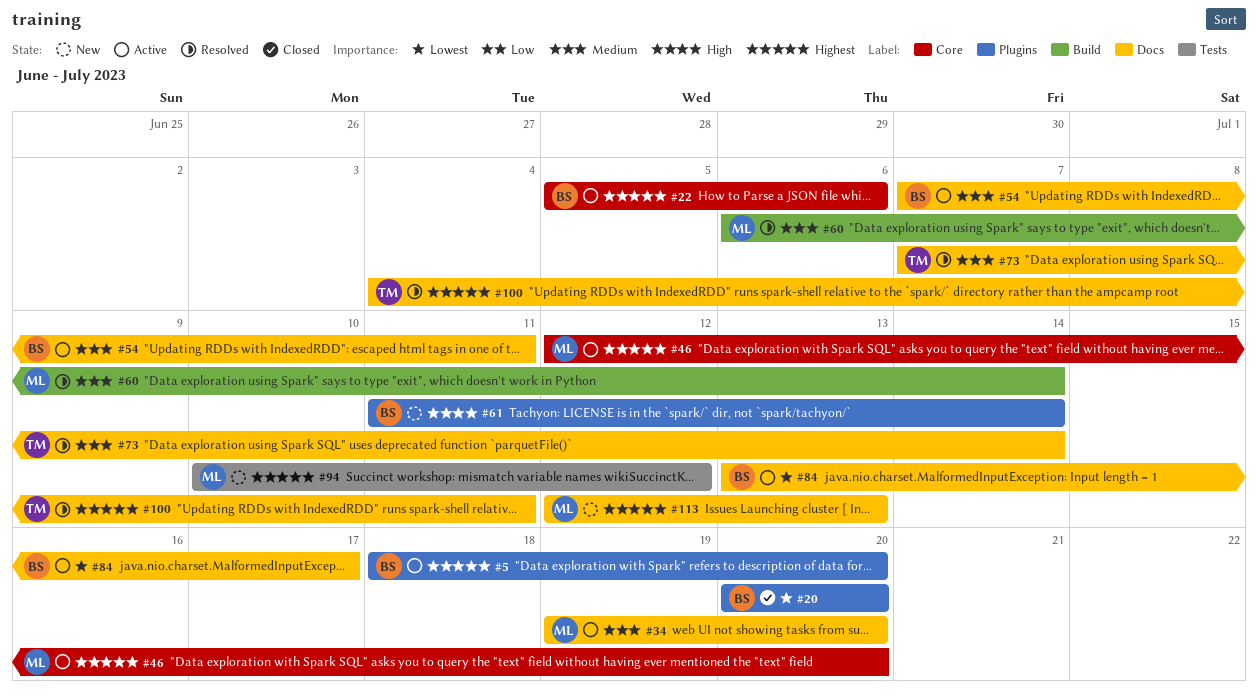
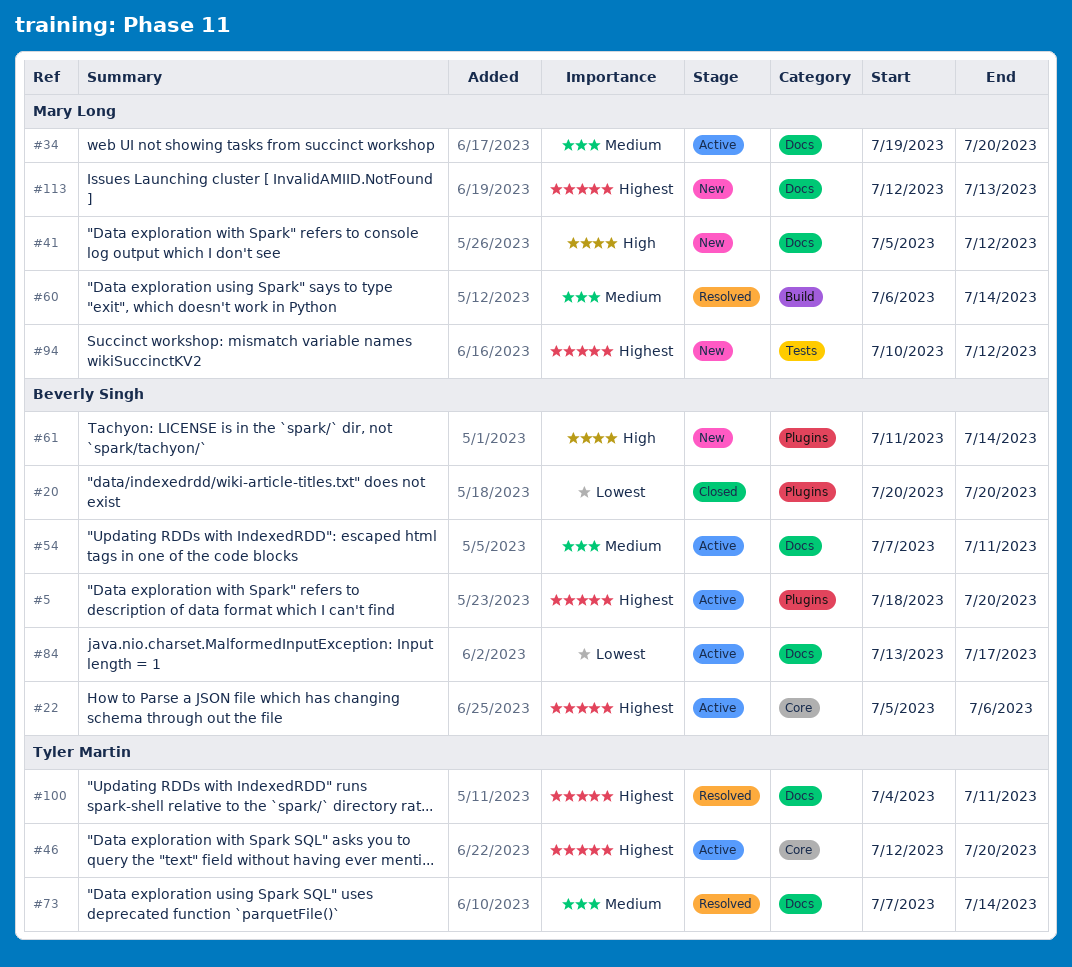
#41: none -> present
#46, owner: Mary Long -> Tyler Martin

